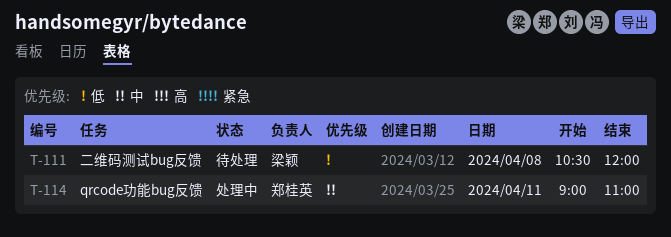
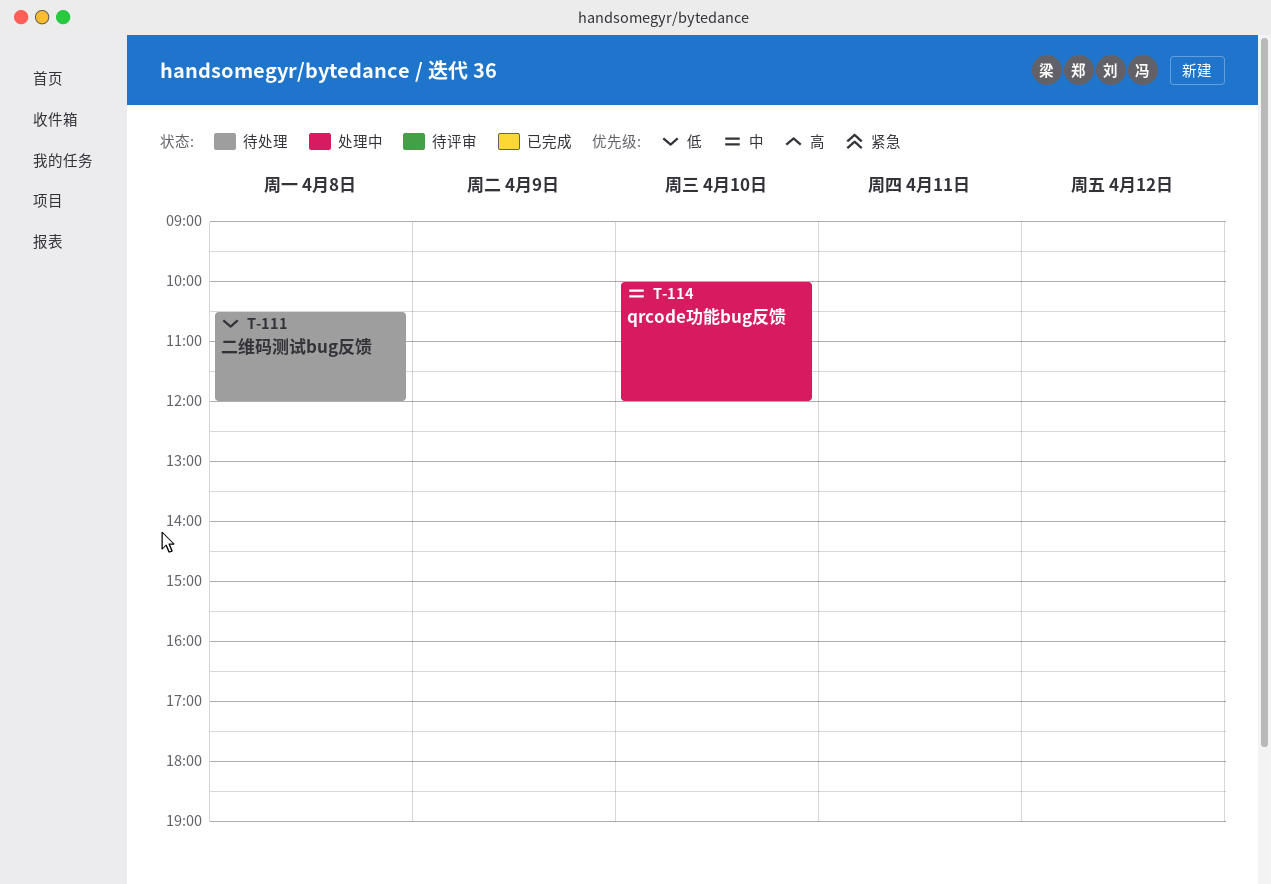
T-114, day: Apr 11 -> Apr 10
T-114, begins: 09:00 -> 10:00
T-114, ends: 11:00 -> 12:00

